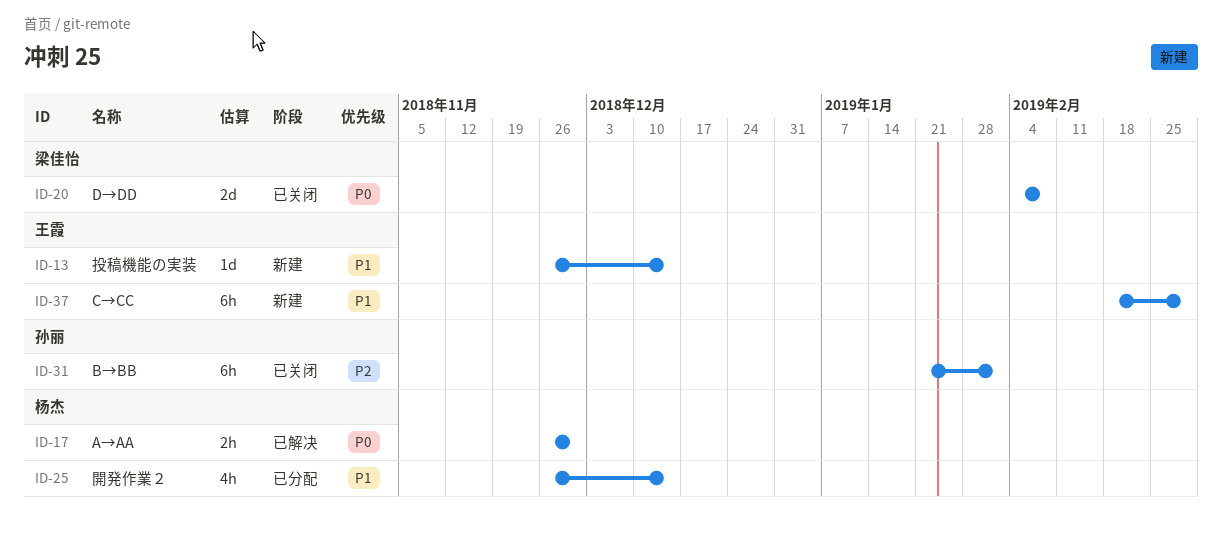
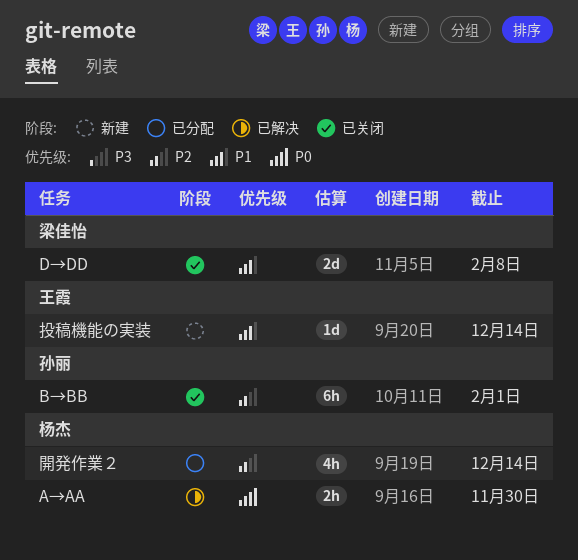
C→CC: present -> none
D→DD, priority: P0 -> P1
開発作業２, priority: P1 -> P2

